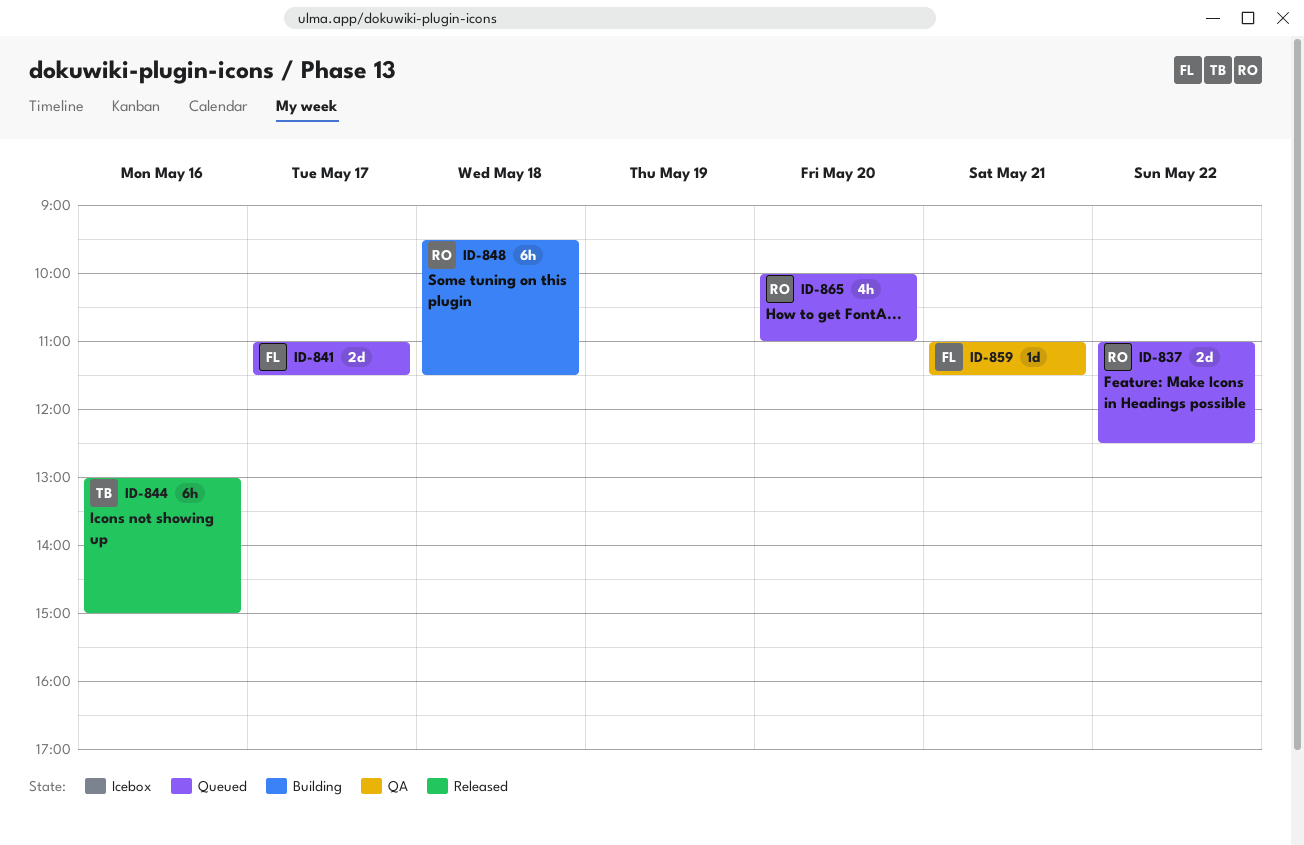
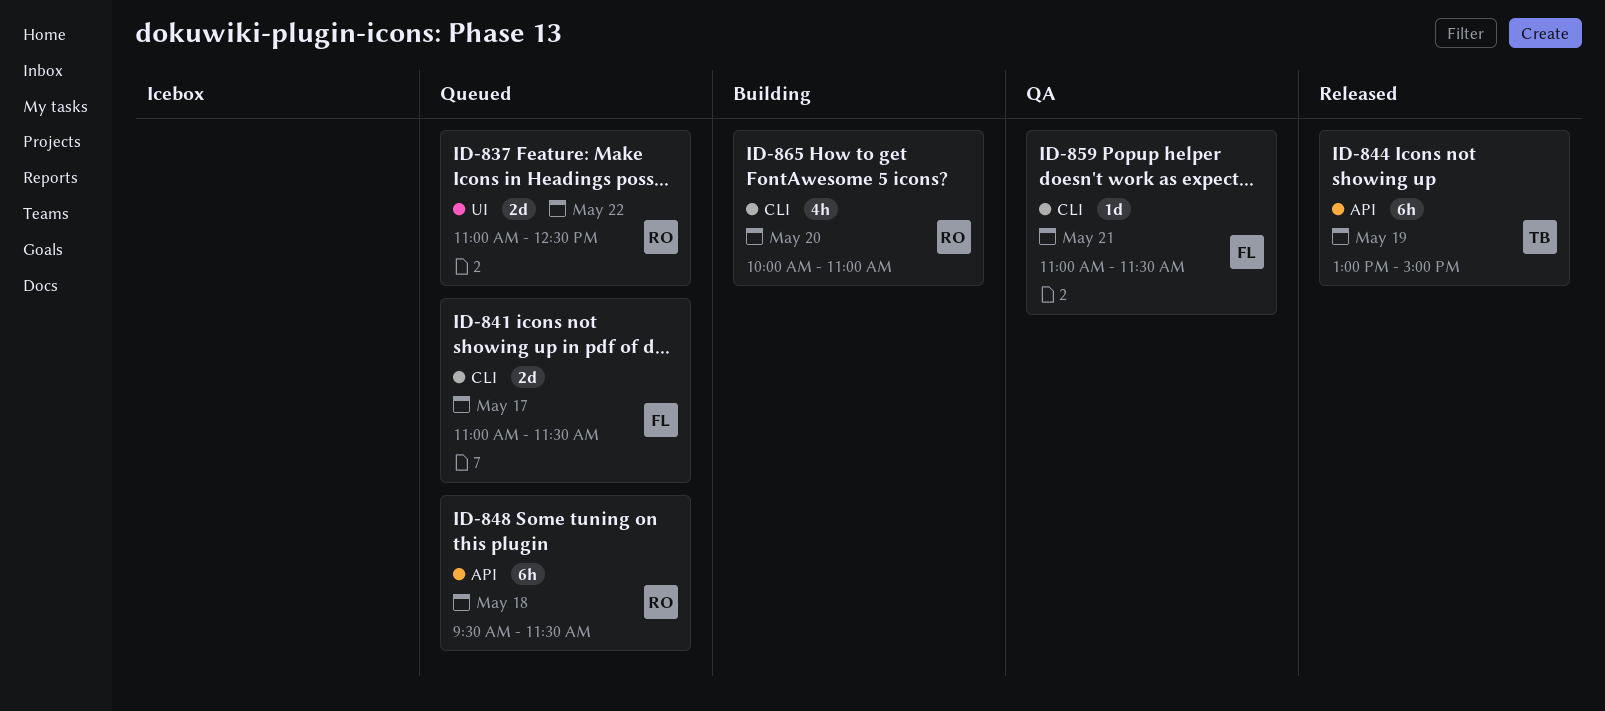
ID-844, day: May 16 -> May 19
ID-848, status: Building -> Queued
ID-865, status: Queued -> Building

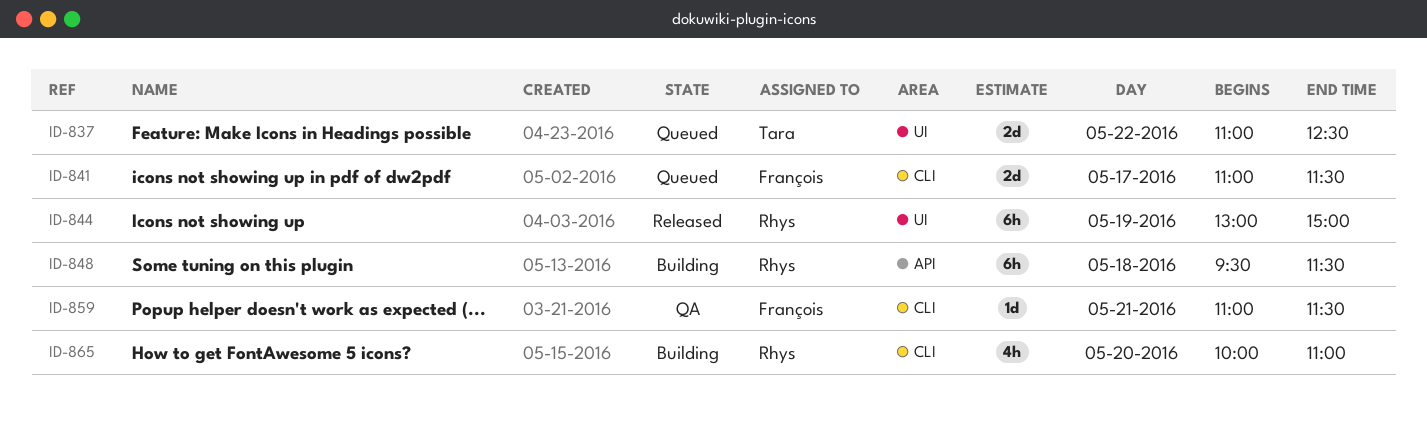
ID-837, owner: Rhys -> Tara
ID-844, owner: Tara -> Rhys
ID-844, label: API -> UI
ID-848, status: Queued -> Building

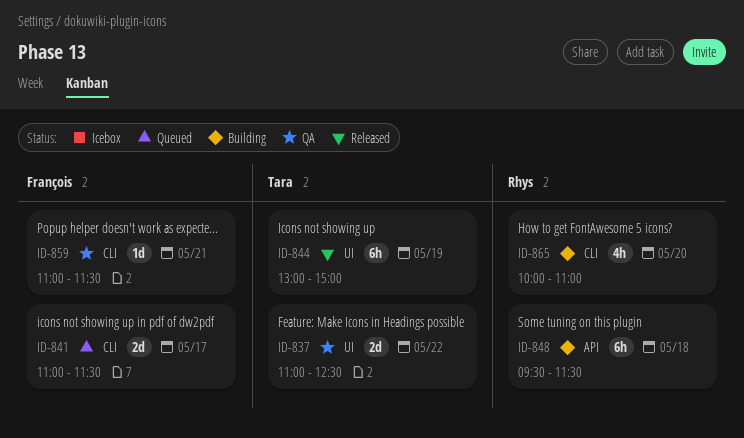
ID-837, status: Queued -> QA
ID-844, owner: Rhys -> Tara

